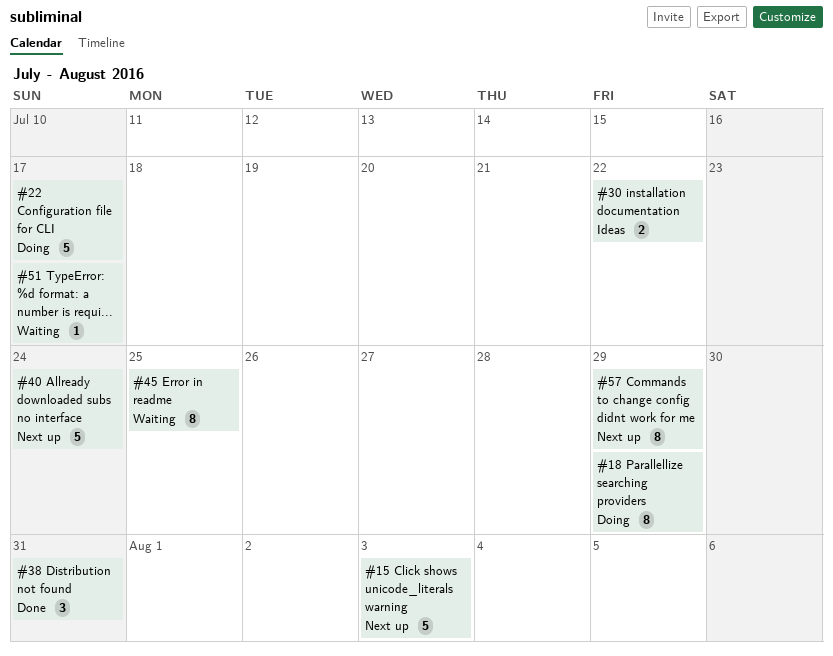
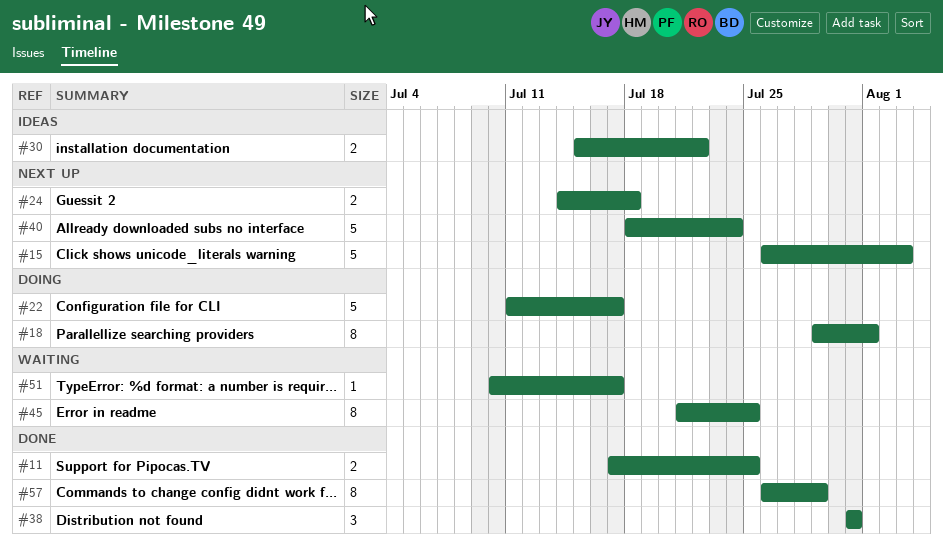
#11: none -> present
#18, due: Jul 29 -> Aug 1
#24: none -> present
#57, status: Next up -> Done

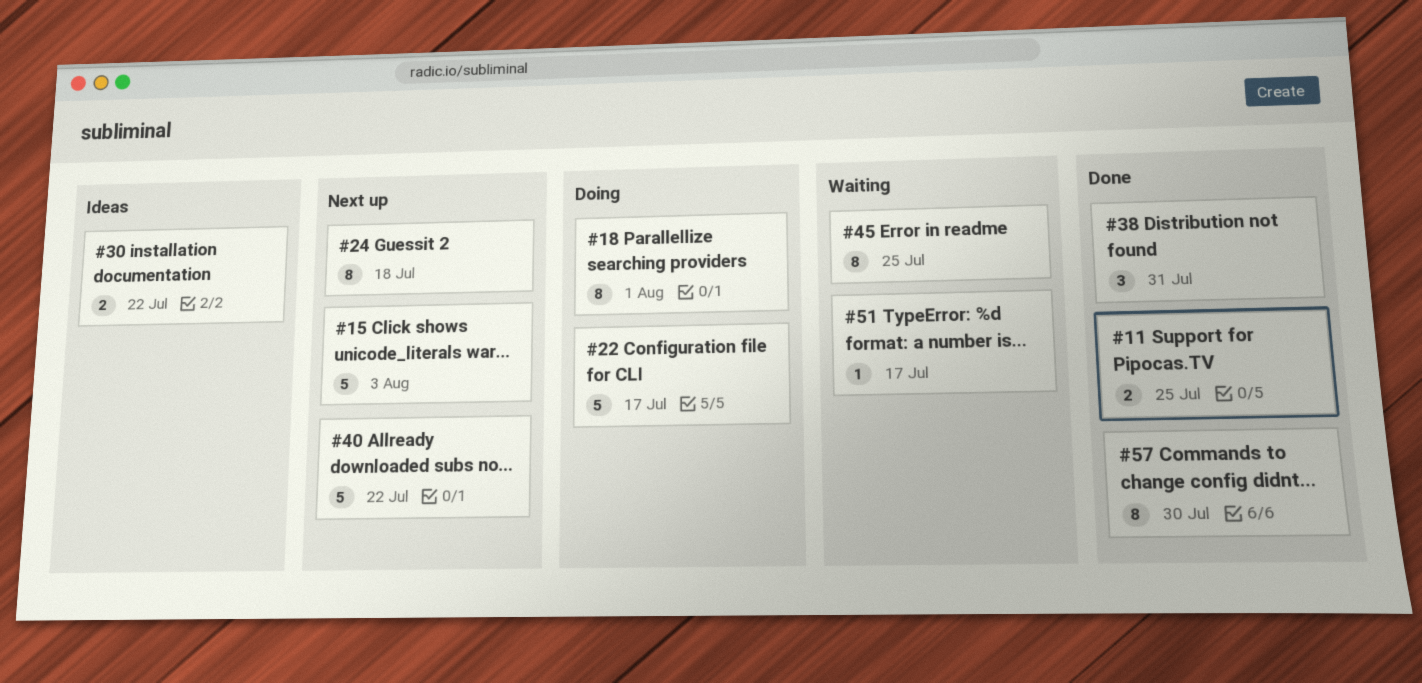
#24, estimate: 2 -> 8
#40, due: Jul 24 -> Jul 22
#57, due: Jul 29 -> Jul 30

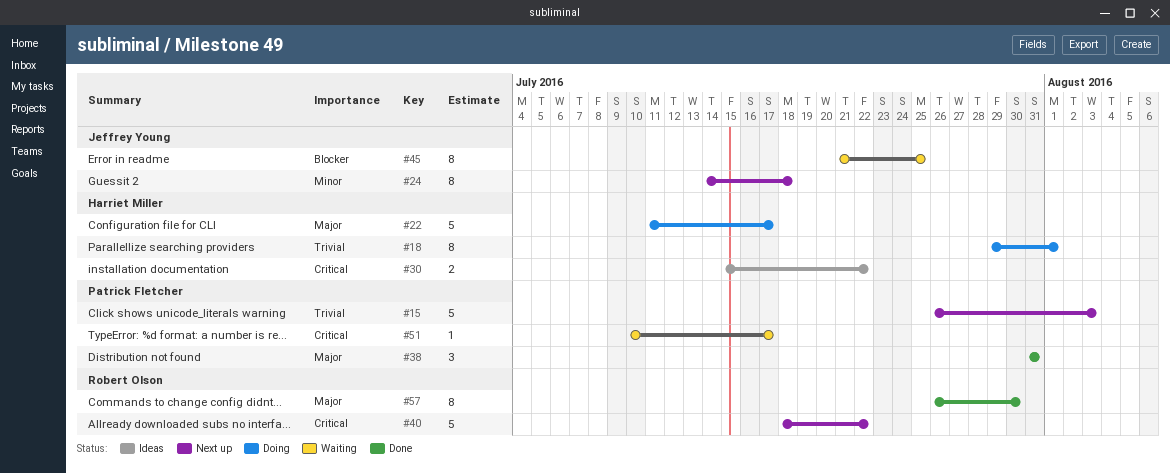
#11: present -> none

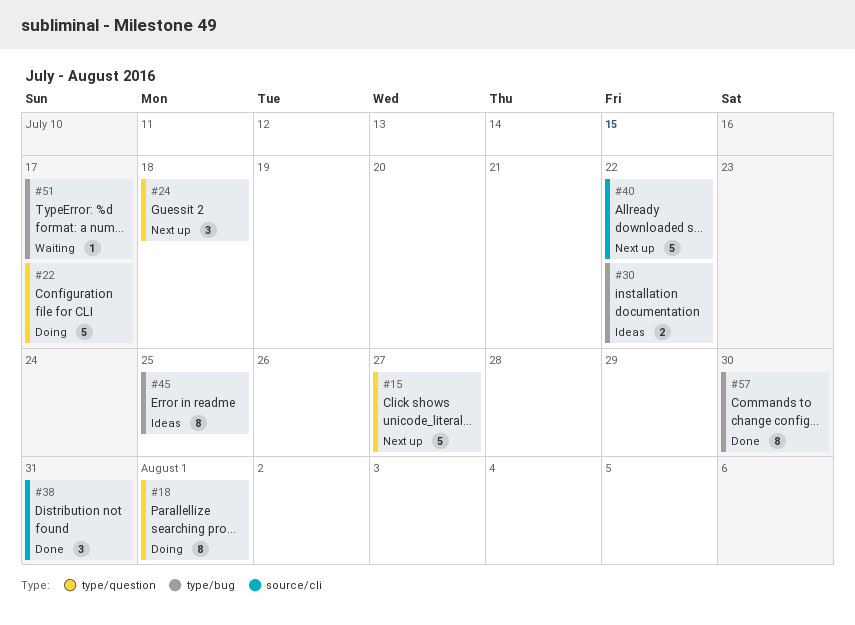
#15, due: Aug 3 -> Jul 27
#24, estimate: 8 -> 3
#45, status: Waiting -> Ideas

